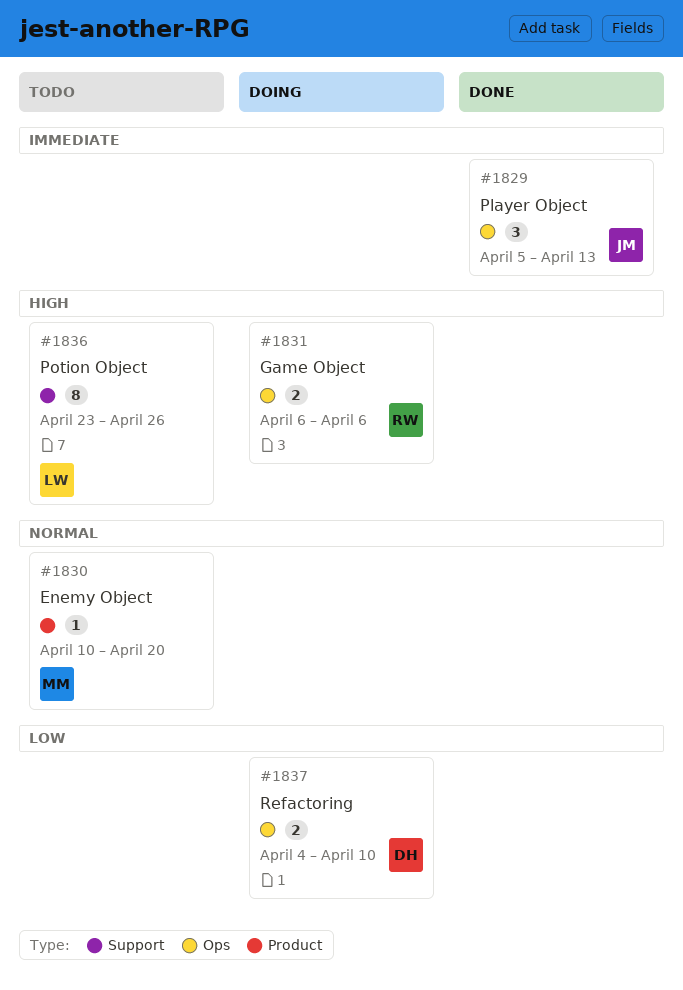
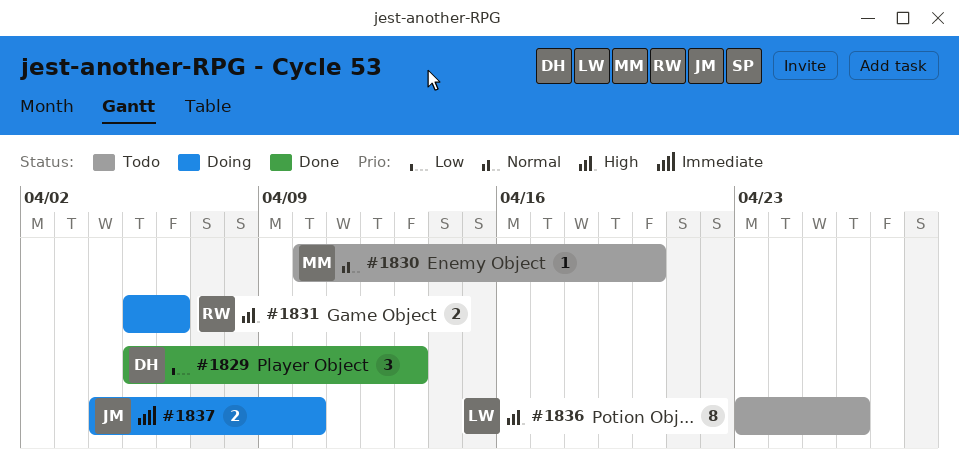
#1829, owner: JM -> DH
#1829, priority: Immediate -> Low
#1831, start: Apr 6 -> Apr 5
#1837, owner: DH -> JM
#1837, priority: Low -> Immediate

